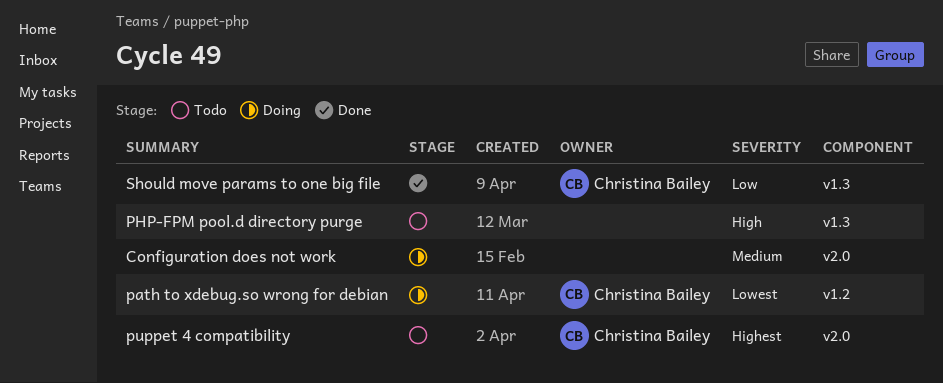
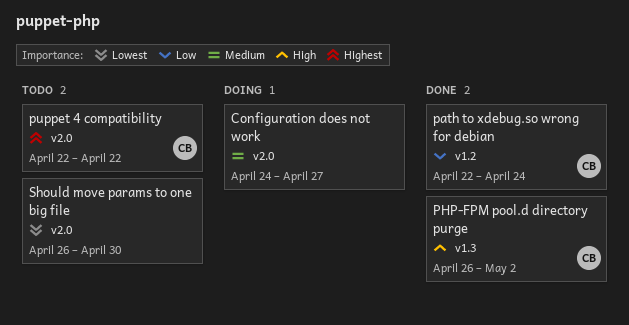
path to xdebug.so wrong for debian, status: Doing -> Done
path to xdebug.so wrong for debian, priority: Lowest -> Low
PHP-FPM pool.d directory purge, status: Todo -> Done
PHP-FPM pool.d directory purge, owner: none -> Christina Bailey
Should move params to one big file, status: Done -> Todo
Should move params to one big file, owner: Christina Bailey -> none
Should move params to one big file, priority: Low -> Lowest
Should move params to one big file, label: v1.3 -> v2.0

